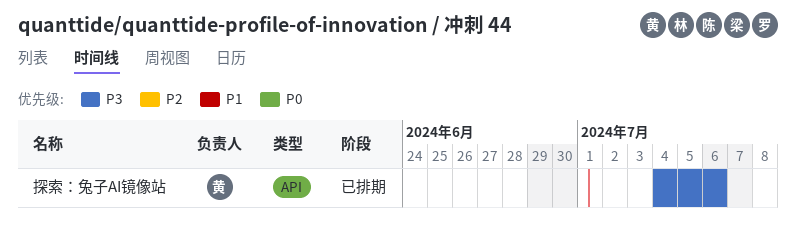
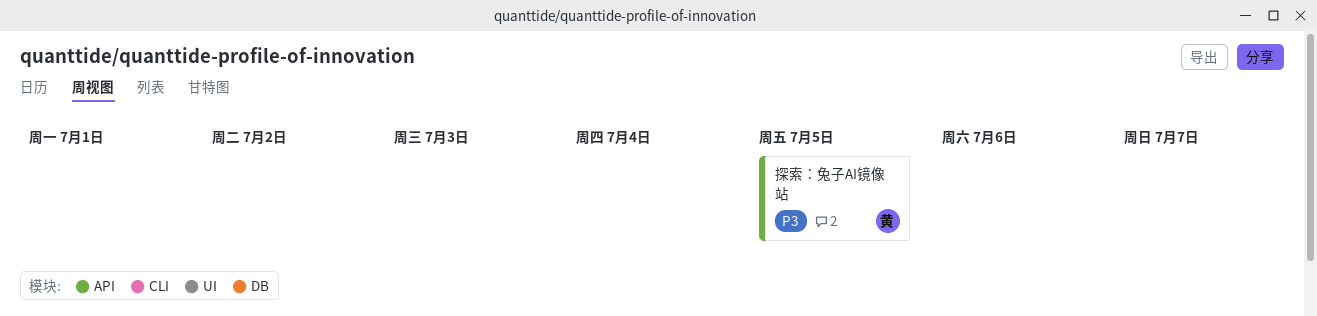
探索：兔子AI镜像站, due: Jul 6 -> Jul 5

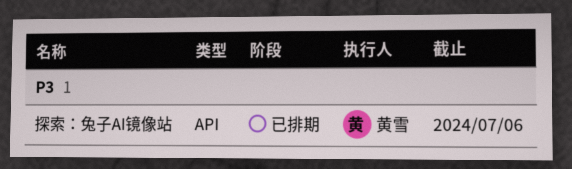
探索：兔子AI镜像站, due: Jul 5 -> Jul 6

